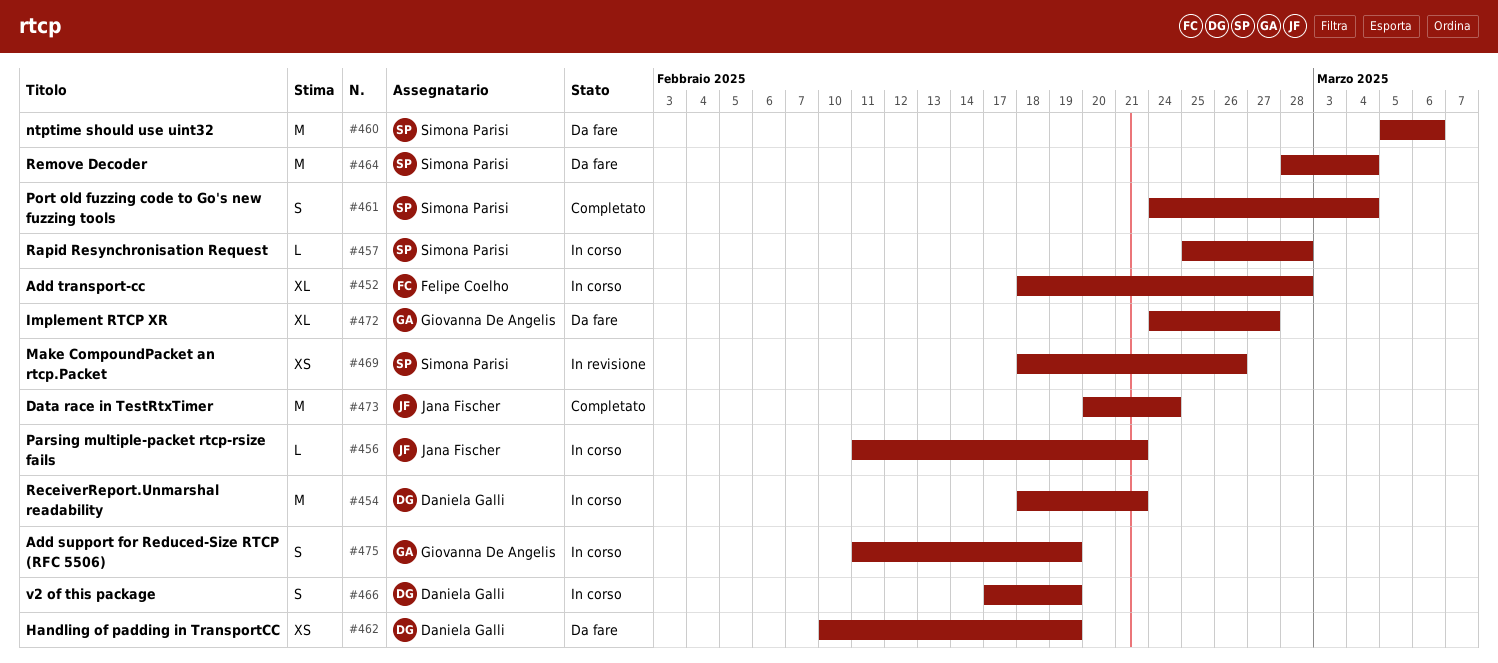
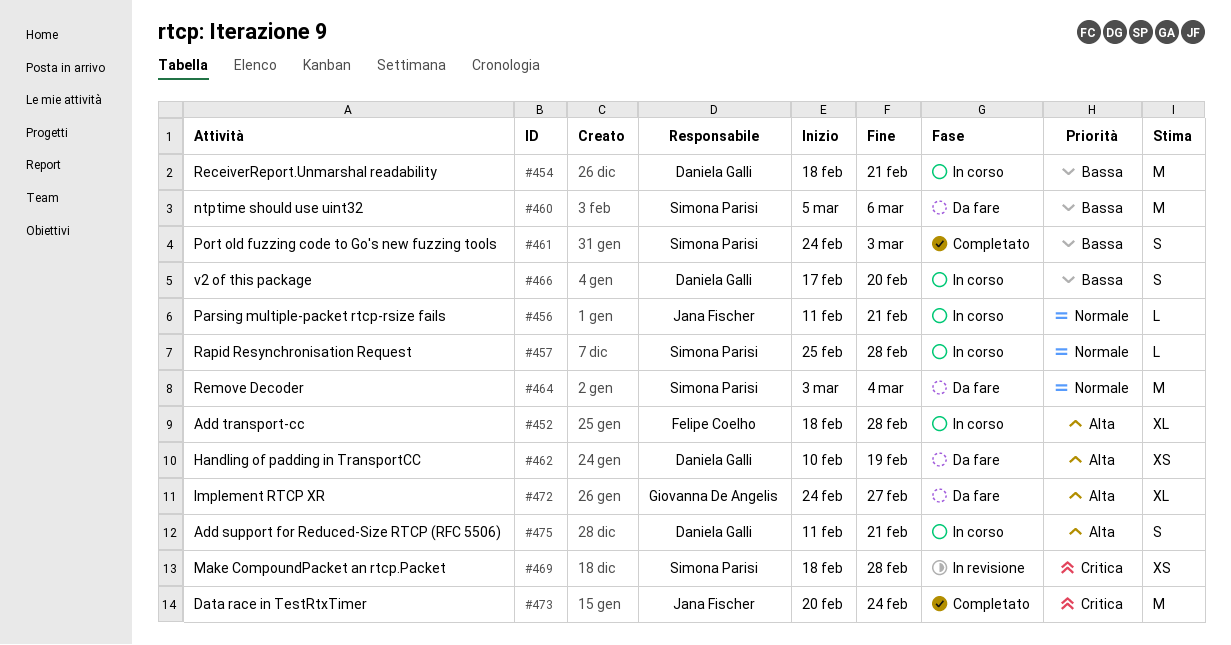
#461, due: Mar 4 -> Mar 3
#464, start: Feb 28 -> Mar 3
#466, due: Feb 19 -> Feb 20
#469, due: Feb 26 -> Feb 28
#475, owner: Giovanna De Angelis -> Daniela Galli
#475, due: Feb 19 -> Feb 21

